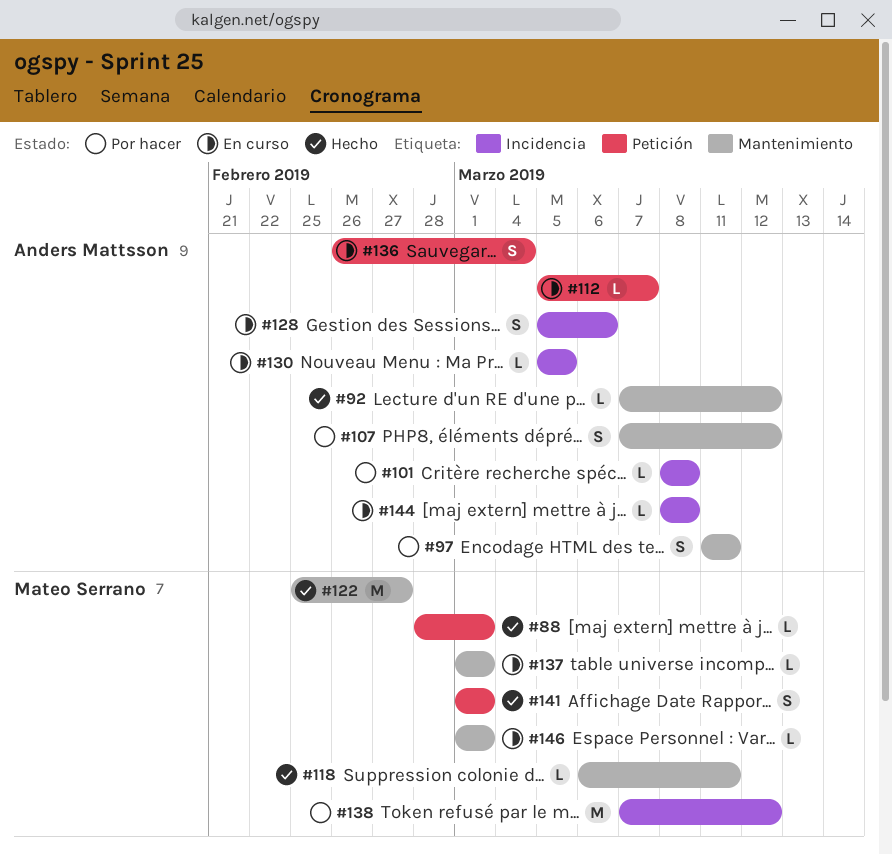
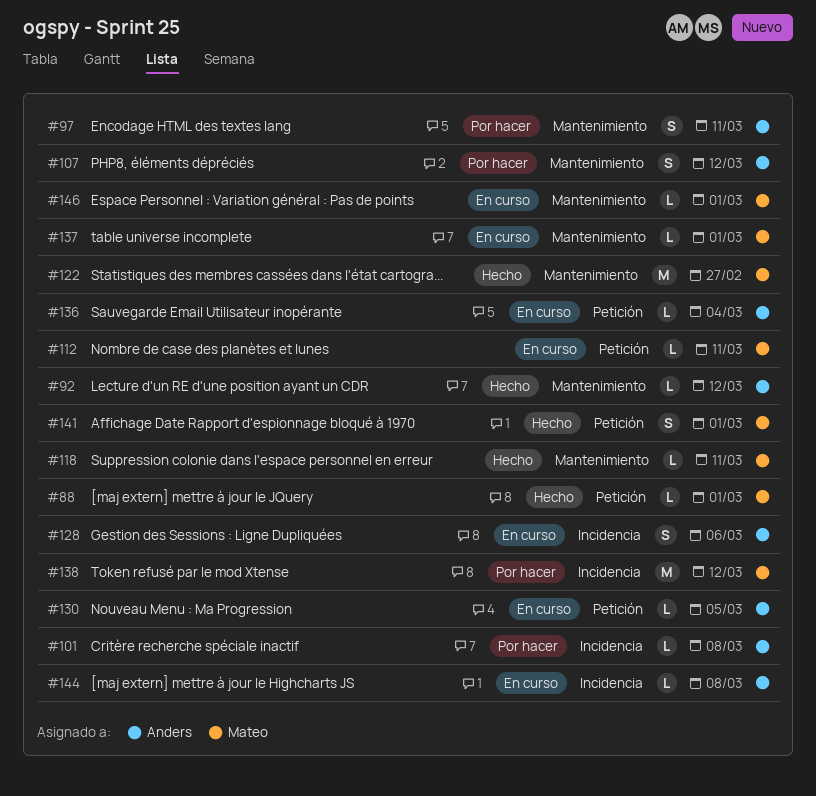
#112, owner: Anders Mattsson -> Mateo Serrano
#112, due: Mar 7 -> Mar 11
#130, label: Incidencia -> Petición
#136, estimate: S -> L

